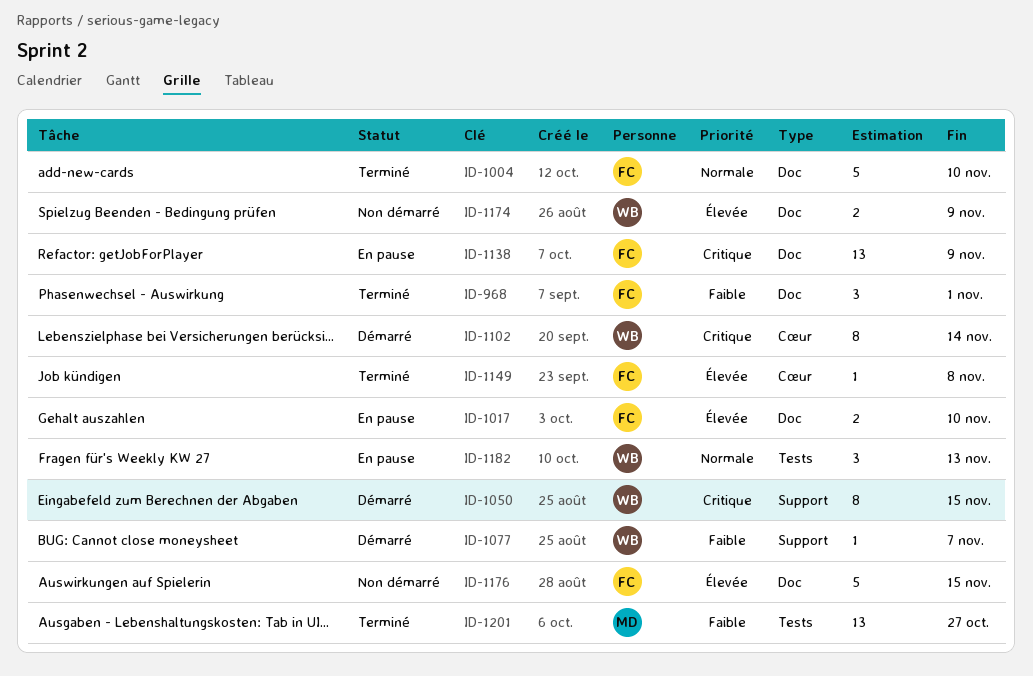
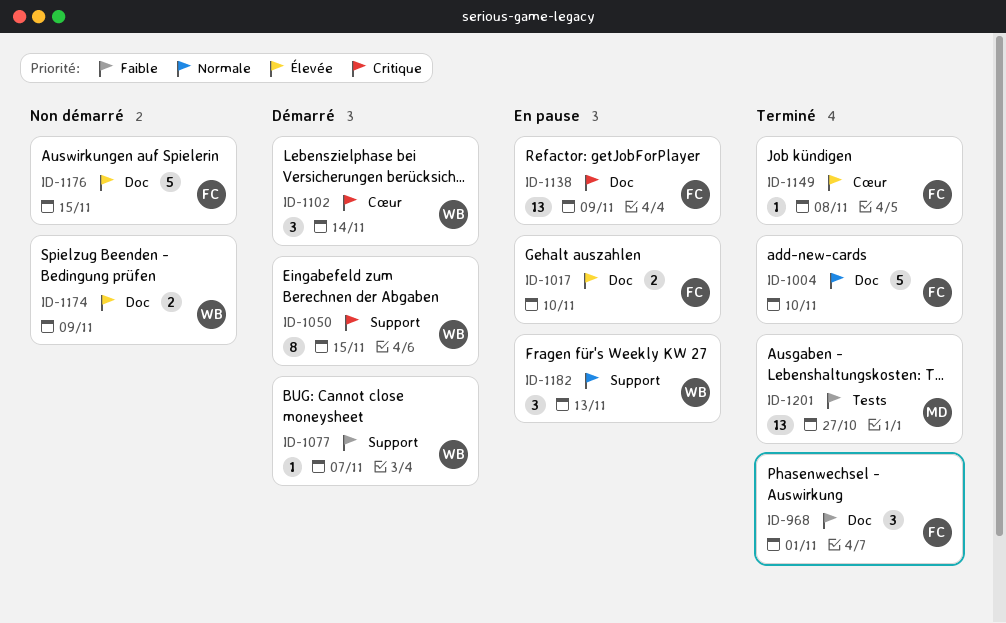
ID-1102, estimate: 8 -> 3
ID-1182, label: Tests -> Support

